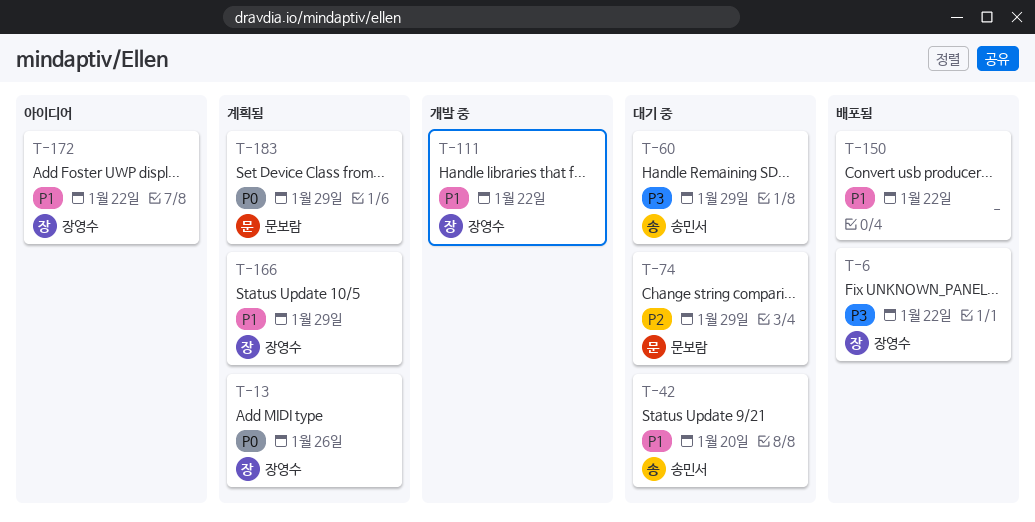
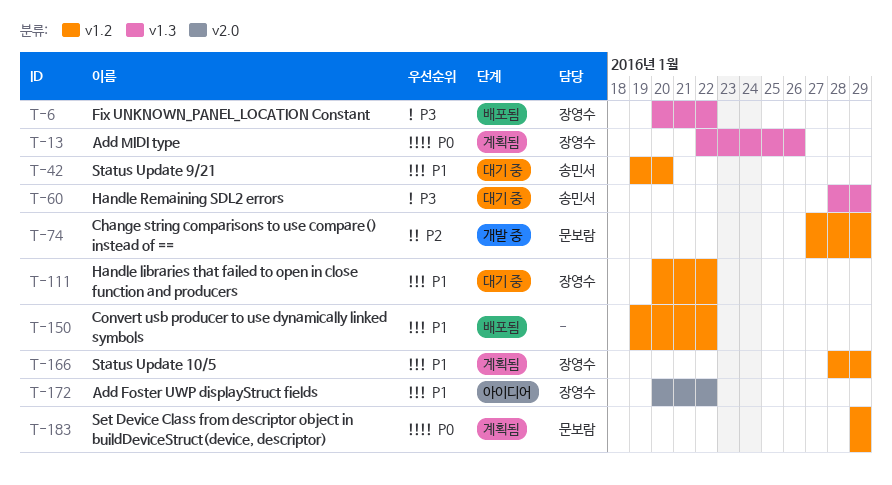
T-74, status: 대기 중 -> 개발 중
T-111, status: 개발 중 -> 대기 중

